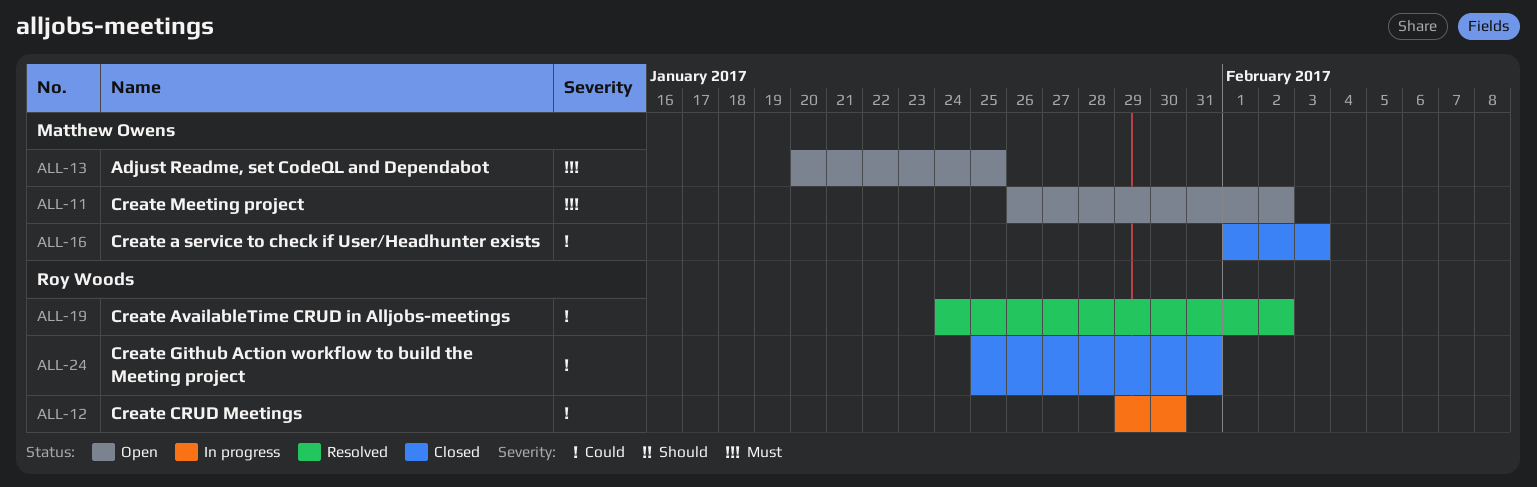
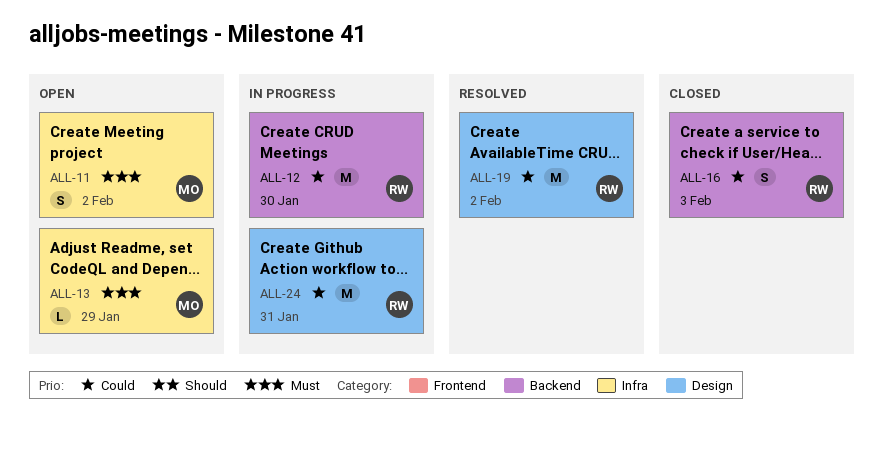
ALL-13, due: Jan 25 -> Jan 29
ALL-16, owner: Matthew Owens -> Roy Woods
ALL-24, status: Closed -> In progress

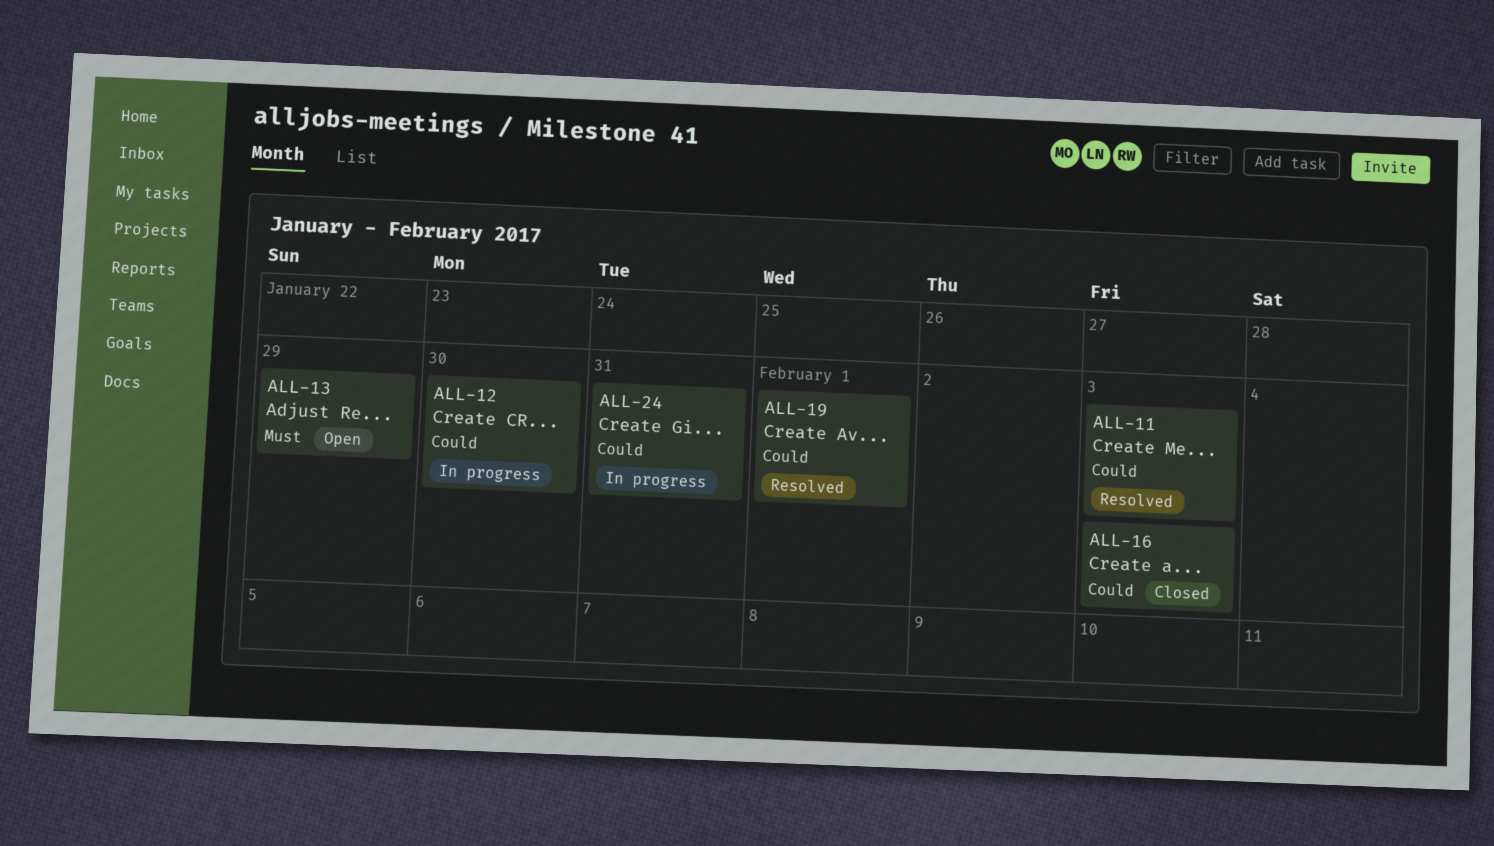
ALL-11, status: Open -> Resolved
ALL-11, priority: Must -> Could
ALL-11, due: Feb 2 -> Feb 3
ALL-19, due: Feb 2 -> Feb 1

